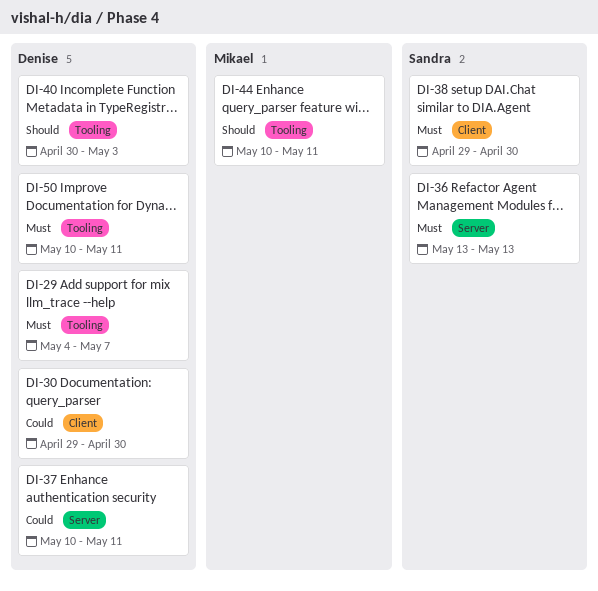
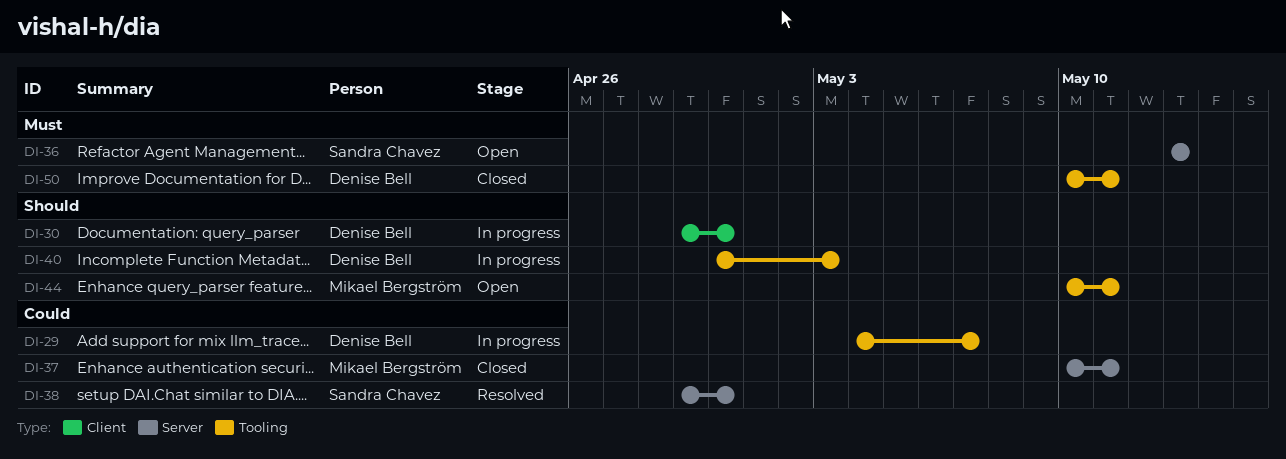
DI-29, priority: Must -> Could
DI-30, priority: Could -> Should
DI-37, owner: Denise Bell -> Mikael Bergström
DI-38, priority: Must -> Could
DI-38, label: Client -> Server

